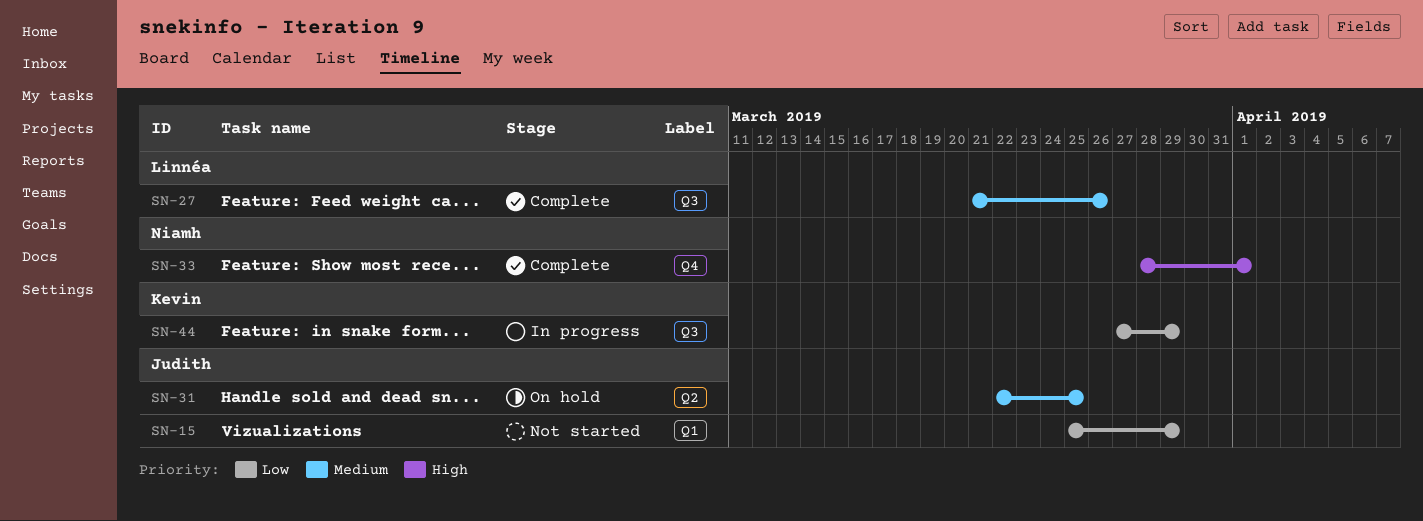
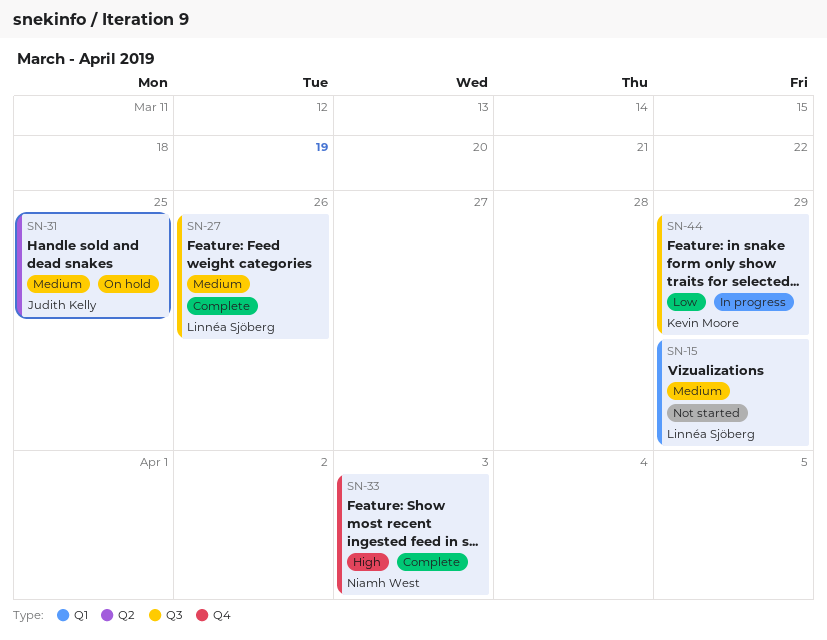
SN-15, owner: Judith Kelly -> Linnéa Sjöberg
SN-15, priority: Low -> Medium
SN-33, due: Apr 1 -> Apr 3

